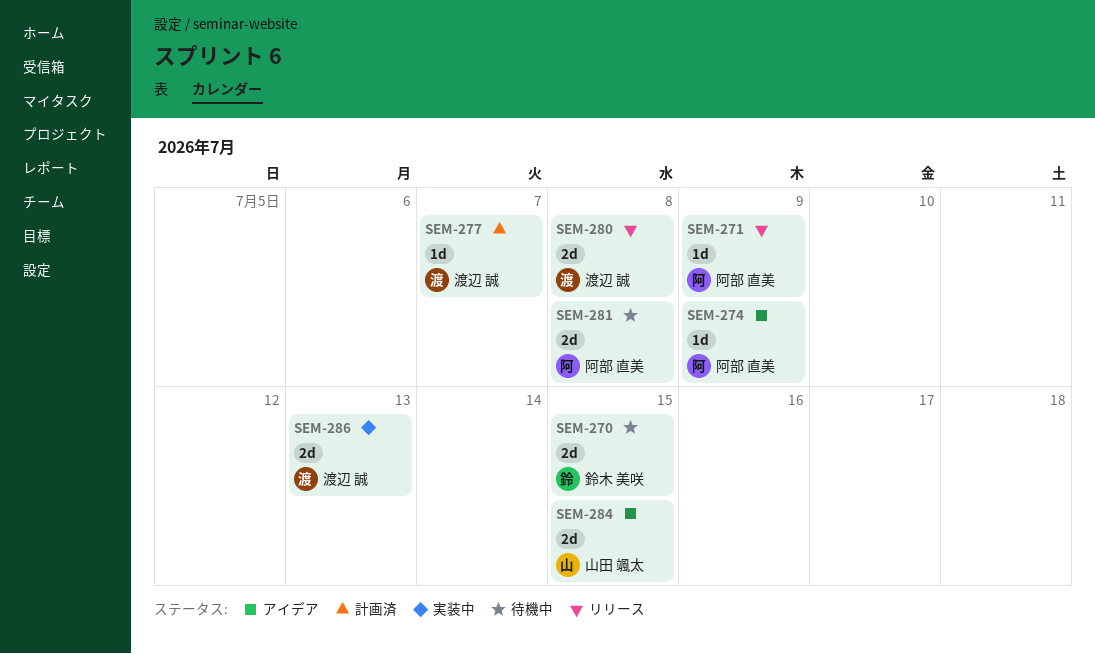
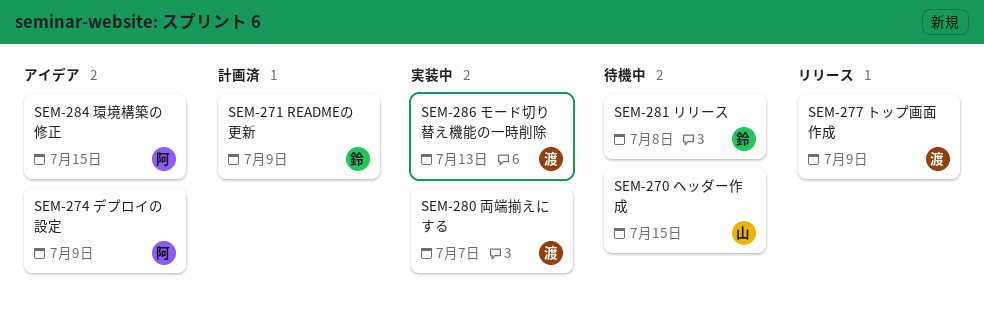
SEM-270, owner: 鈴木 美咲 -> 山田 颯太
SEM-271, status: リリース -> 計画済
SEM-271, owner: 阿部 直美 -> 鈴木 美咲
SEM-277, status: 計画済 -> リリース
SEM-277, due: Jul 7 -> Jul 9
SEM-280, status: リリース -> 実装中
SEM-280, due: Jul 8 -> Jul 7
SEM-281, owner: 阿部 直美 -> 鈴木 美咲
SEM-284, owner: 山田 颯太 -> 阿部 直美

